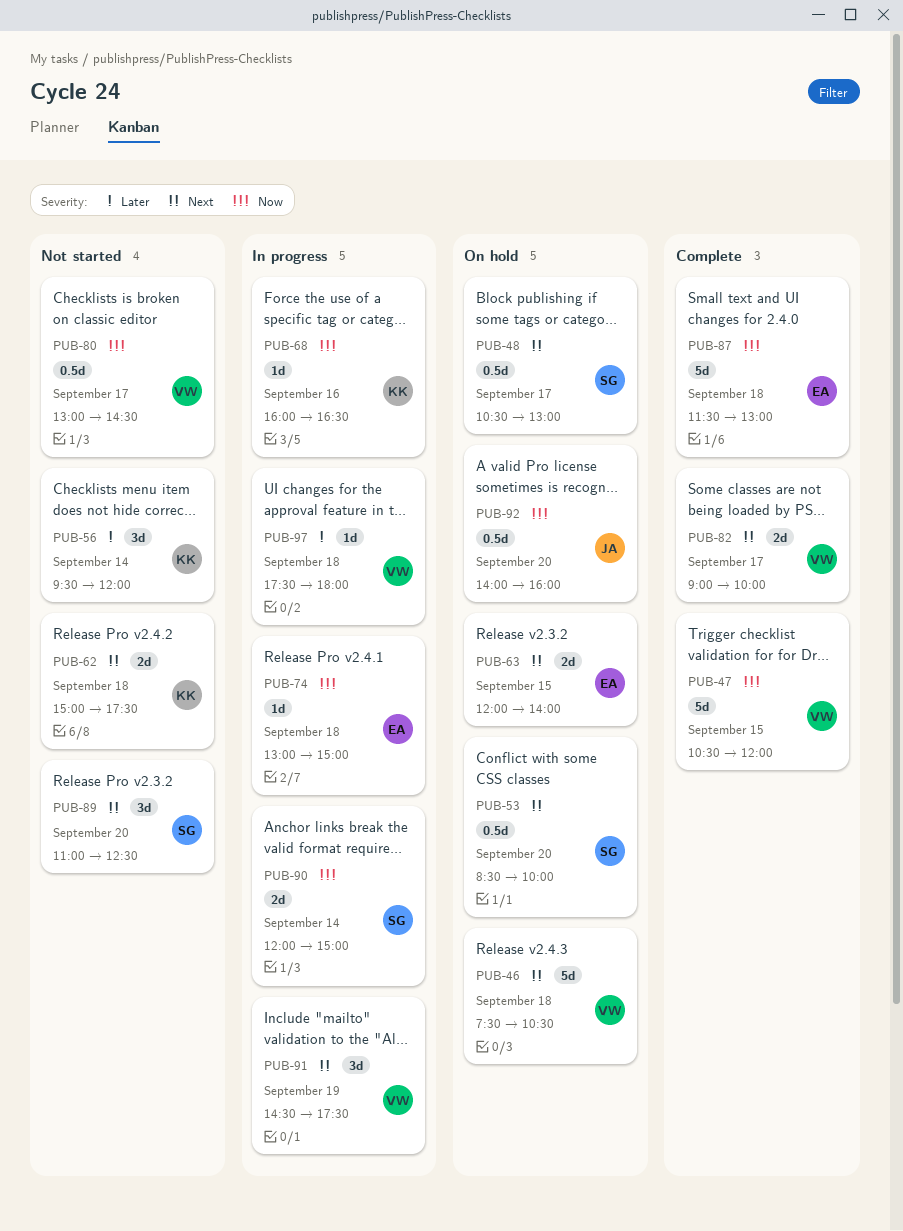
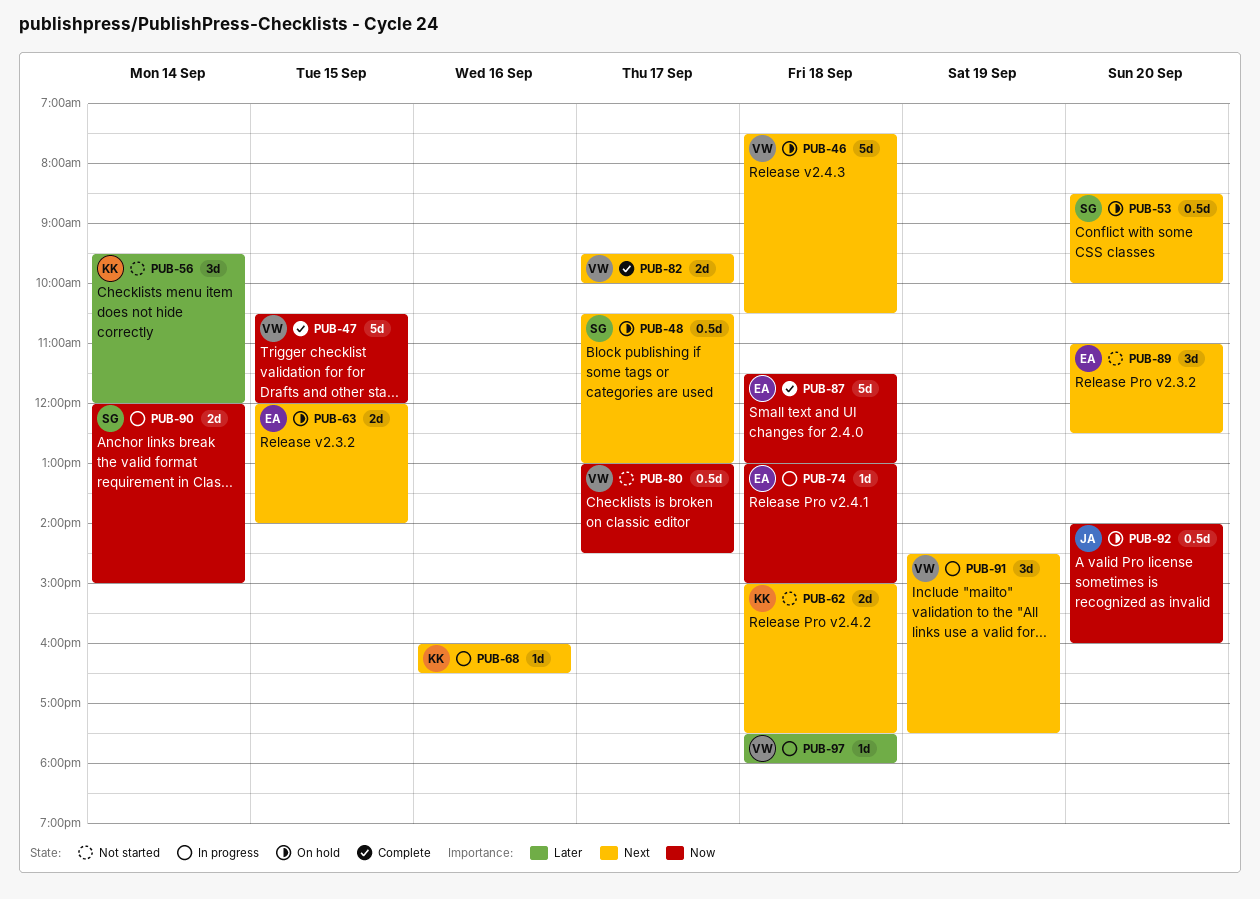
PUB-68, priority: Now -> Next
PUB-82, begins: 09:00 -> 09:30
PUB-89, owner: SG -> EA

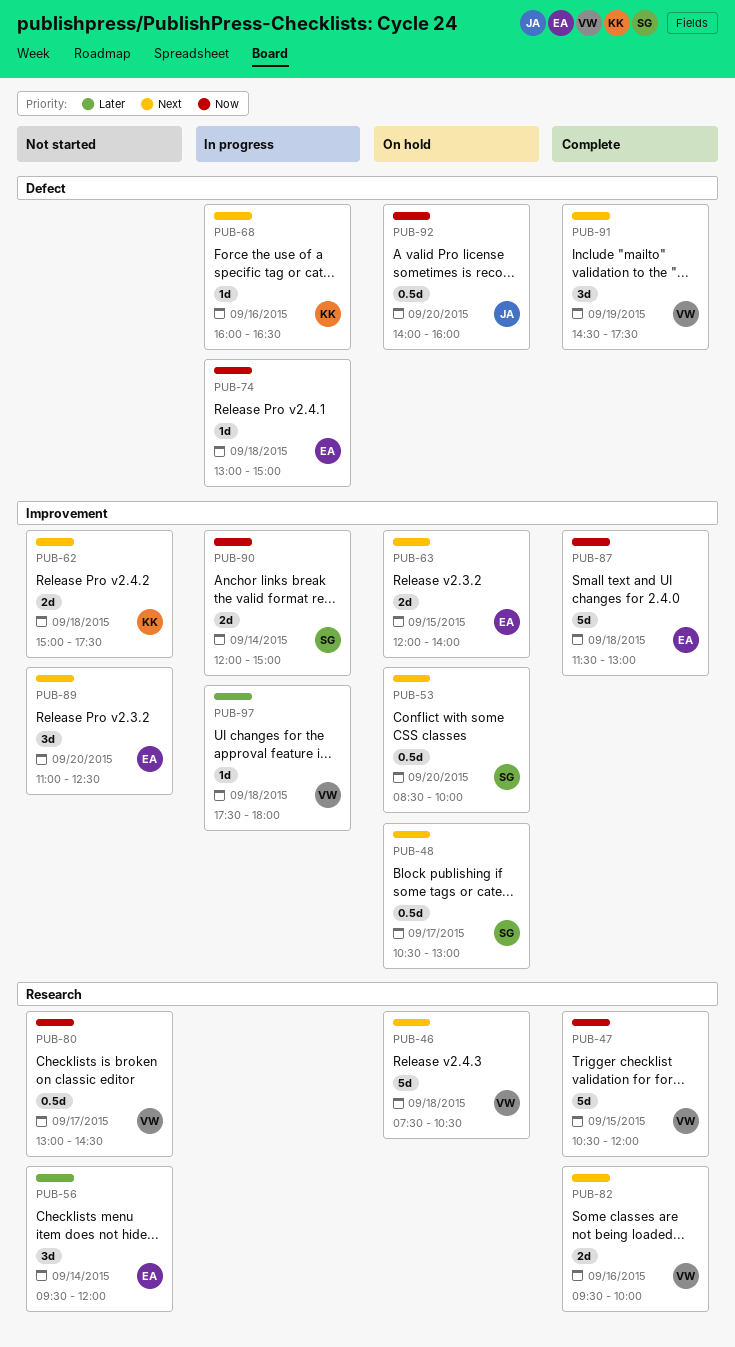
PUB-56, owner: KK -> EA
PUB-82, day: Sep 17 -> Sep 16
PUB-91, status: In progress -> Complete

